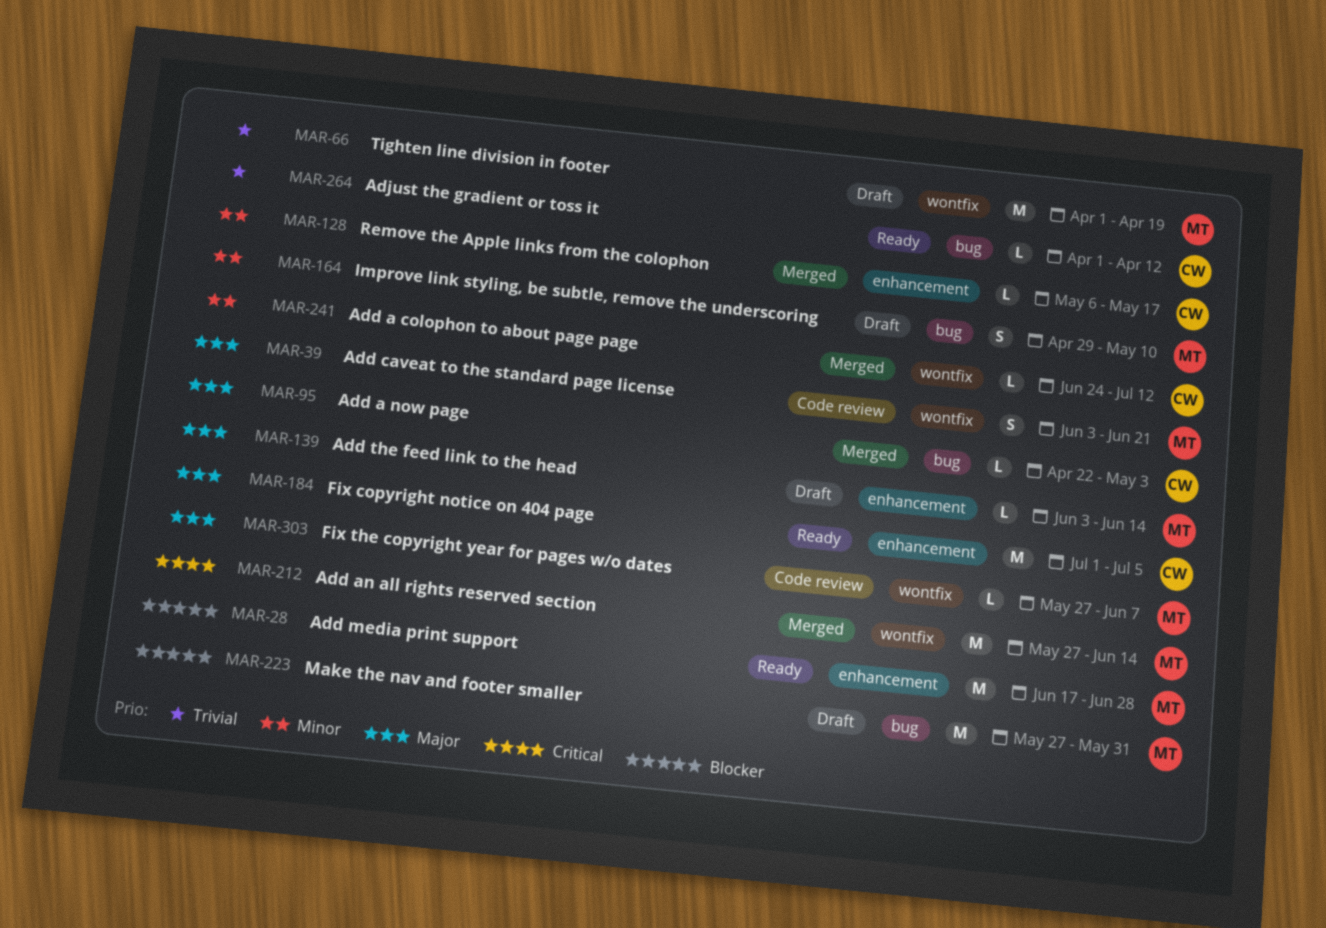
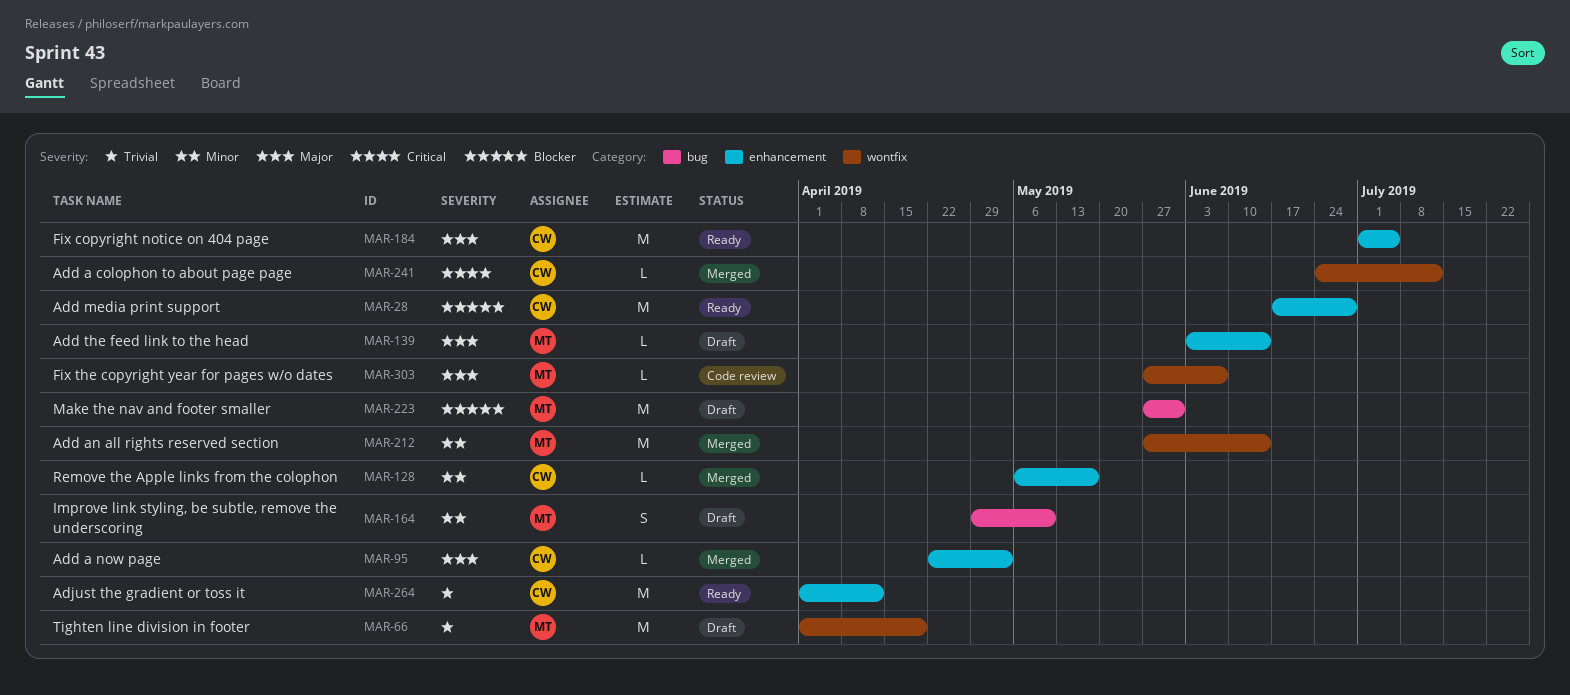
MAR-28, owner: MT -> CW
MAR-39: present -> none
MAR-95, label: bug -> enhancement
MAR-212, priority: Critical -> Minor
MAR-241, priority: Minor -> Critical
MAR-264, label: bug -> enhancement
MAR-264, estimate: L -> M

